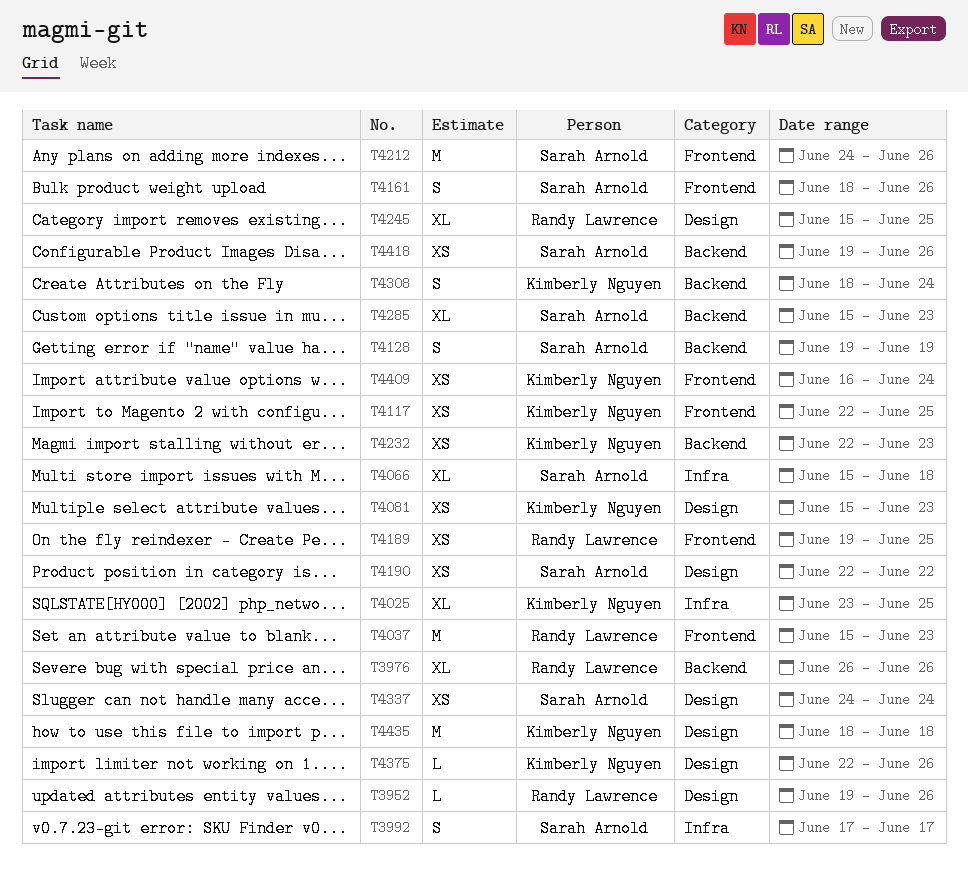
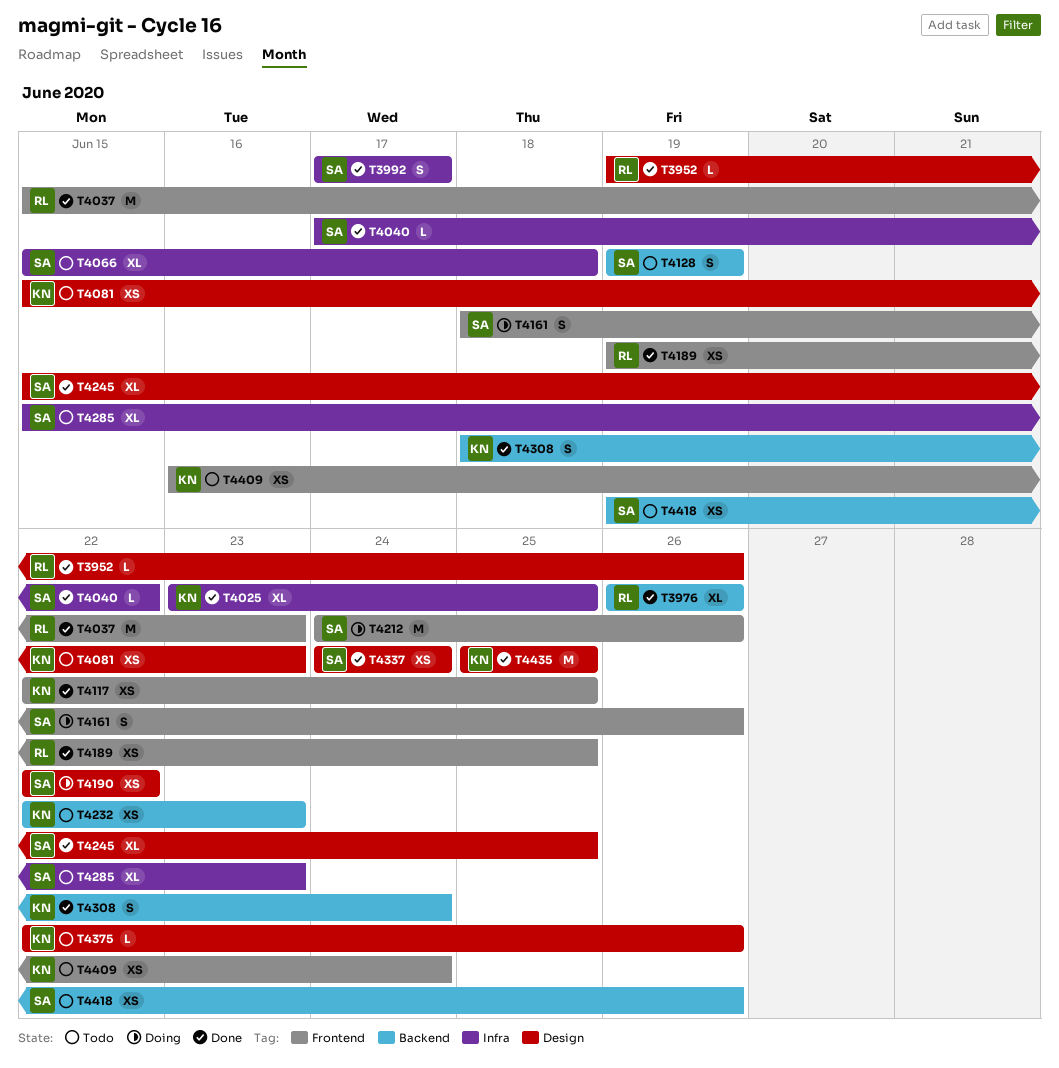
T4040: none -> present
T4245, owner: Randy Lawrence -> Sarah Arnold
T4285, label: Backend -> Infra
T4435, start: Jun 18 -> Jun 25
T4435, due: Jun 18 -> Jun 25

